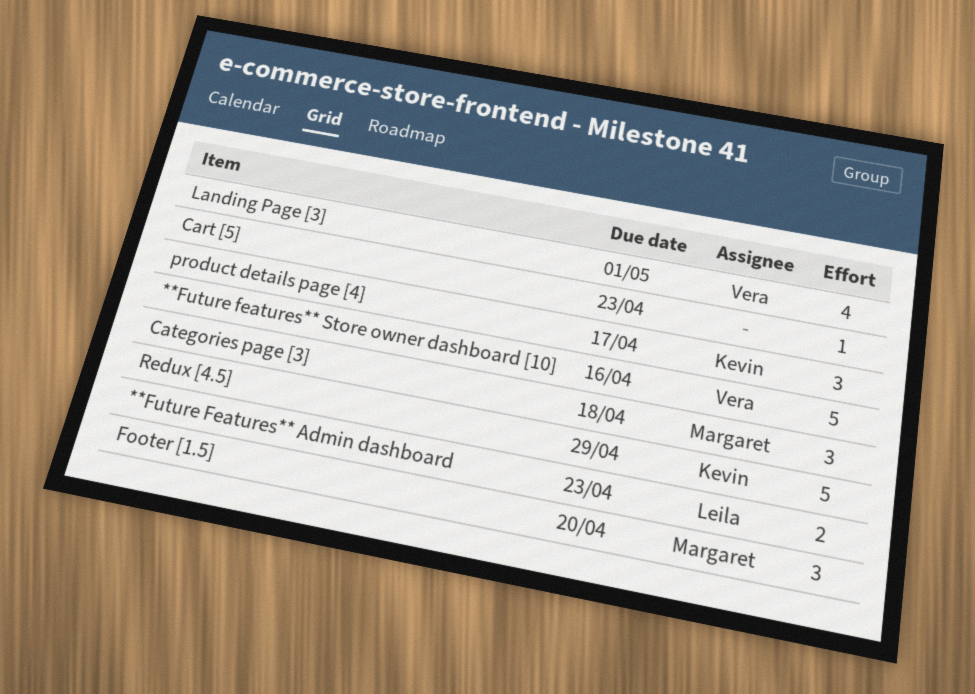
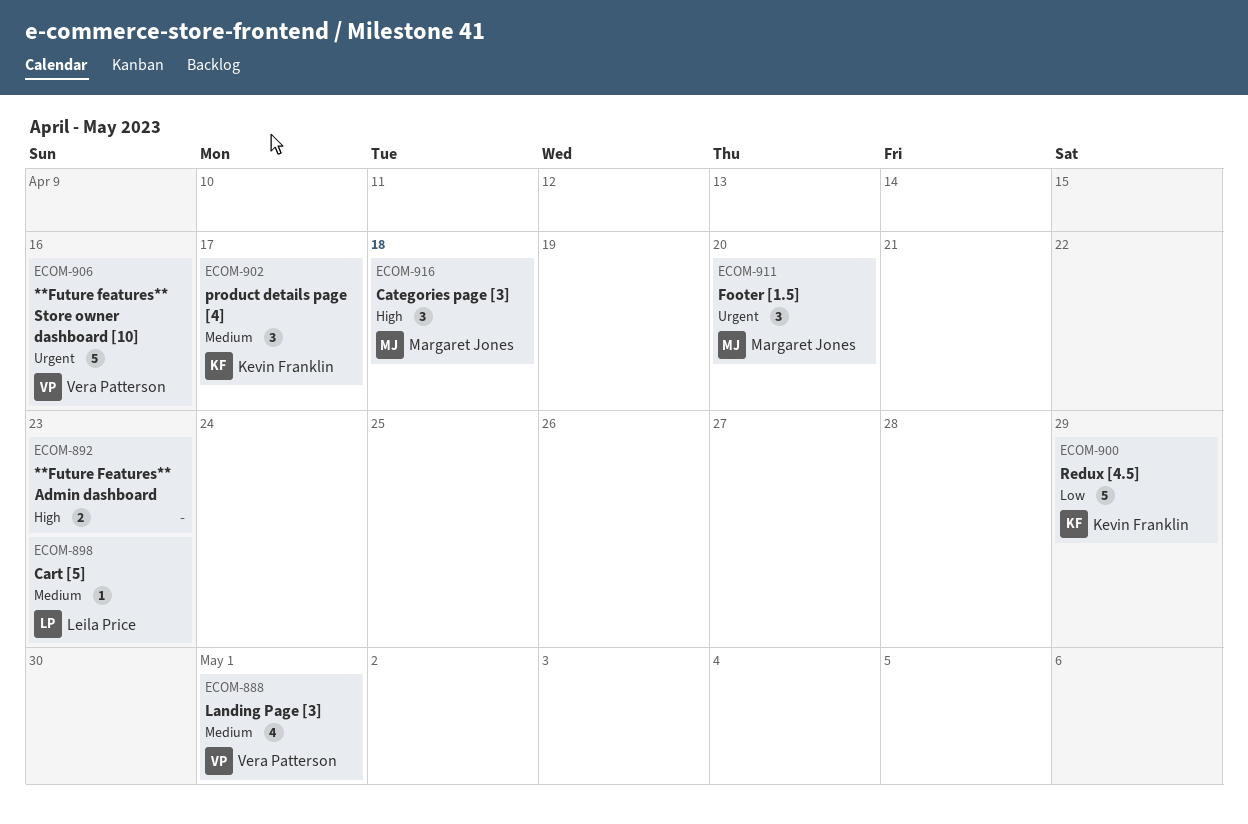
**Future Features** Admin dashboard, owner: Leila Price -> none
Cart [5], owner: none -> Leila Price

